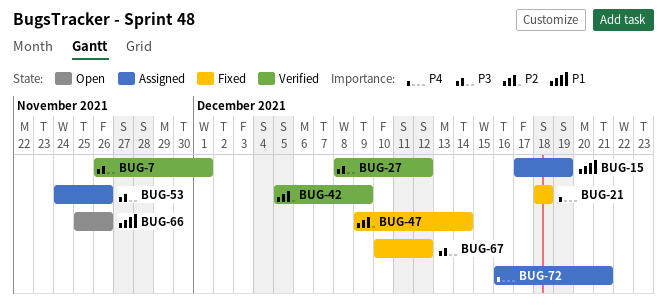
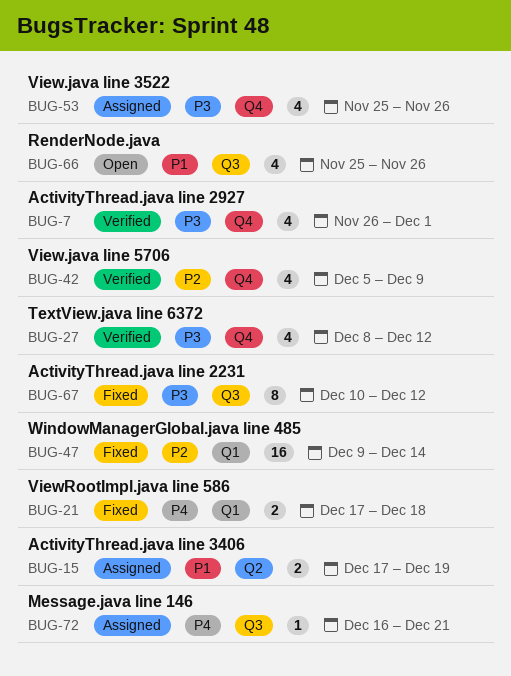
BUG-21, start: Dec 18 -> Dec 17
BUG-53, start: Nov 24 -> Nov 25

